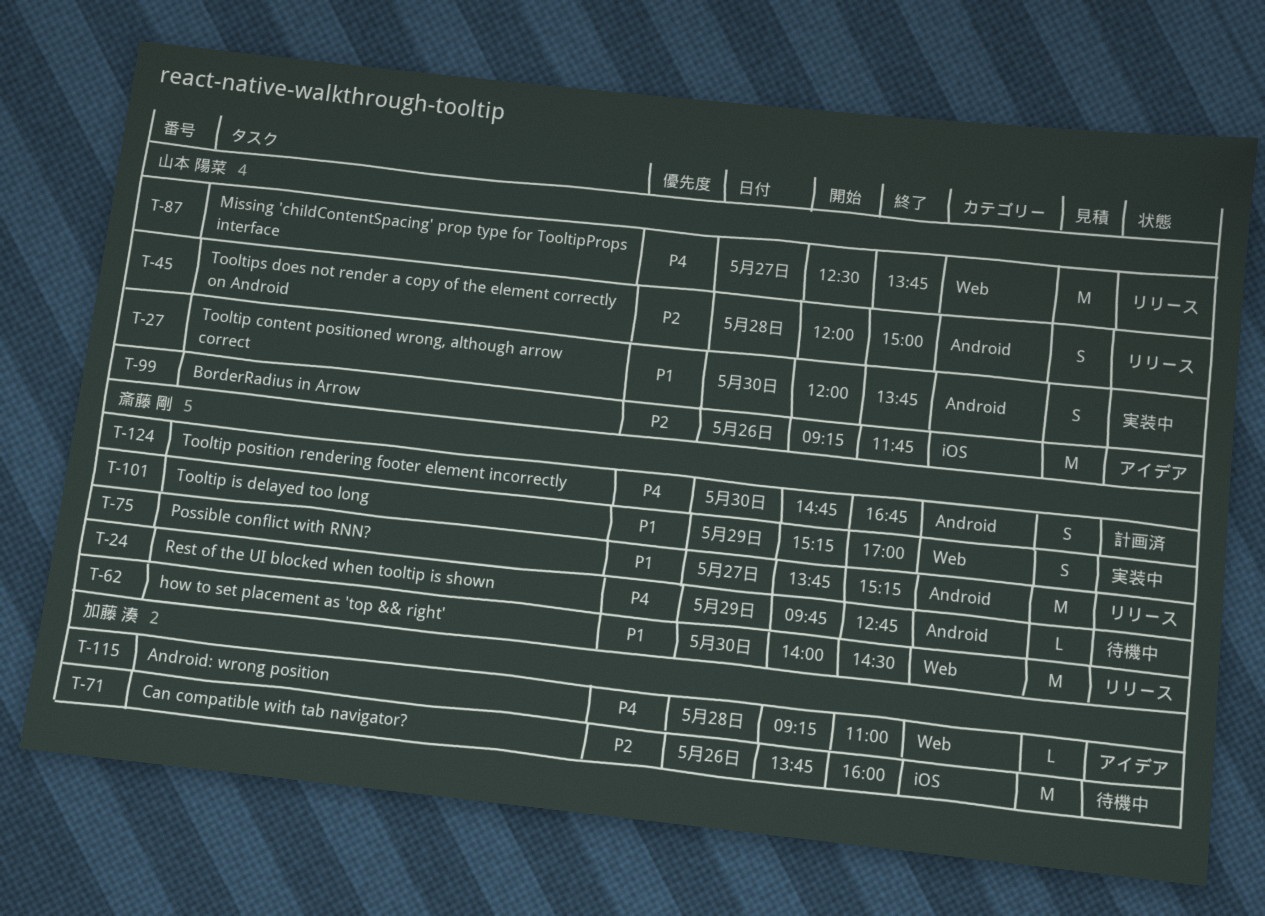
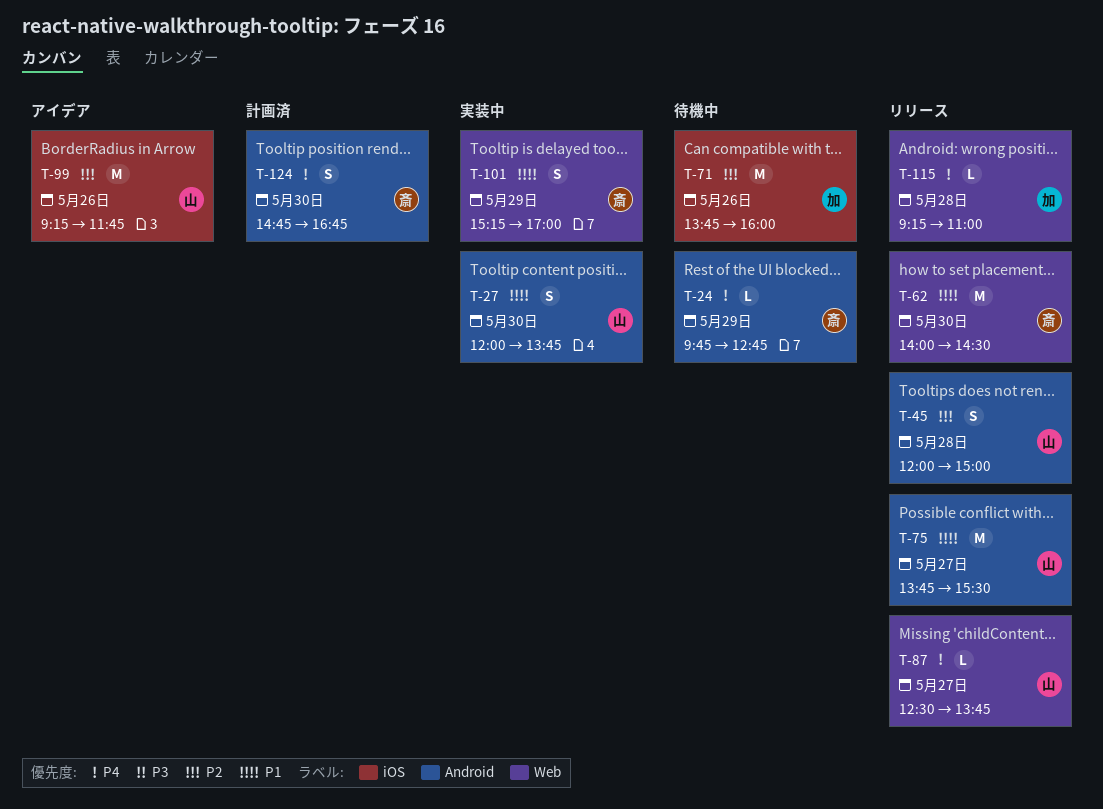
T-75, owner: 斎藤 剛 -> 山本 陽菜
T-75, ends: 15:15 -> 15:30
T-87, estimate: M -> L
T-115, status: アイデア -> リリース

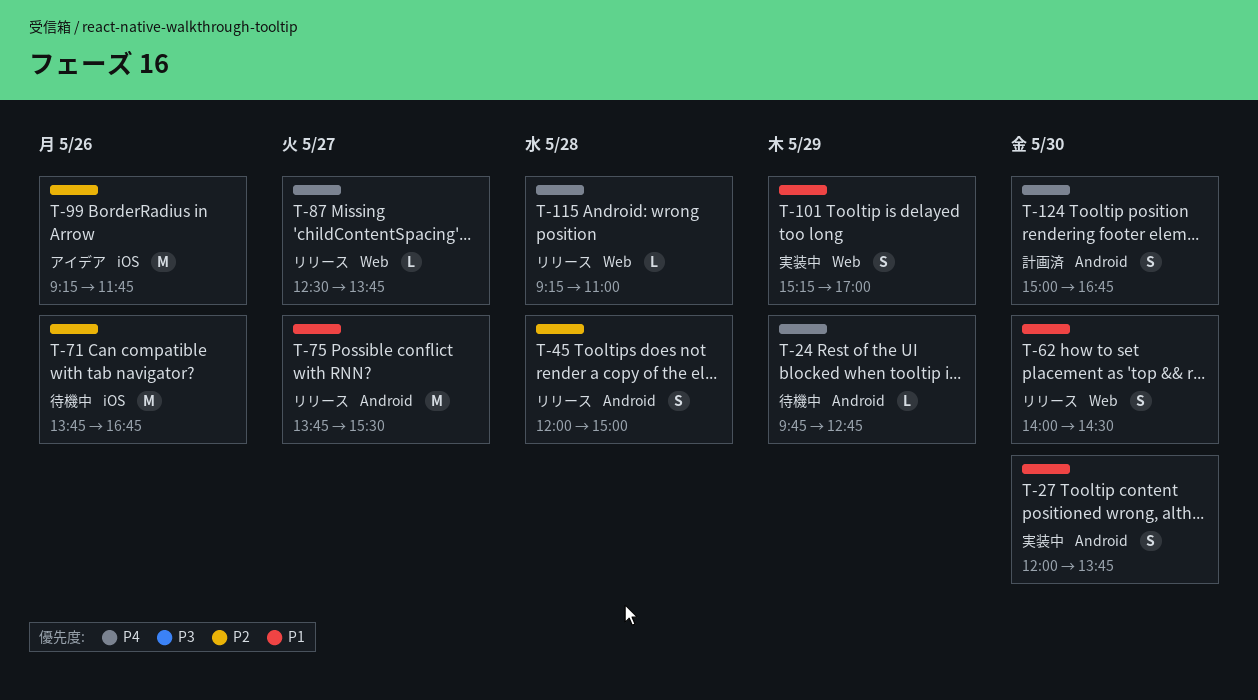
T-62, estimate: M -> S
T-71, ends: 16:00 -> 16:45
T-124, begins: 14:45 -> 15:00

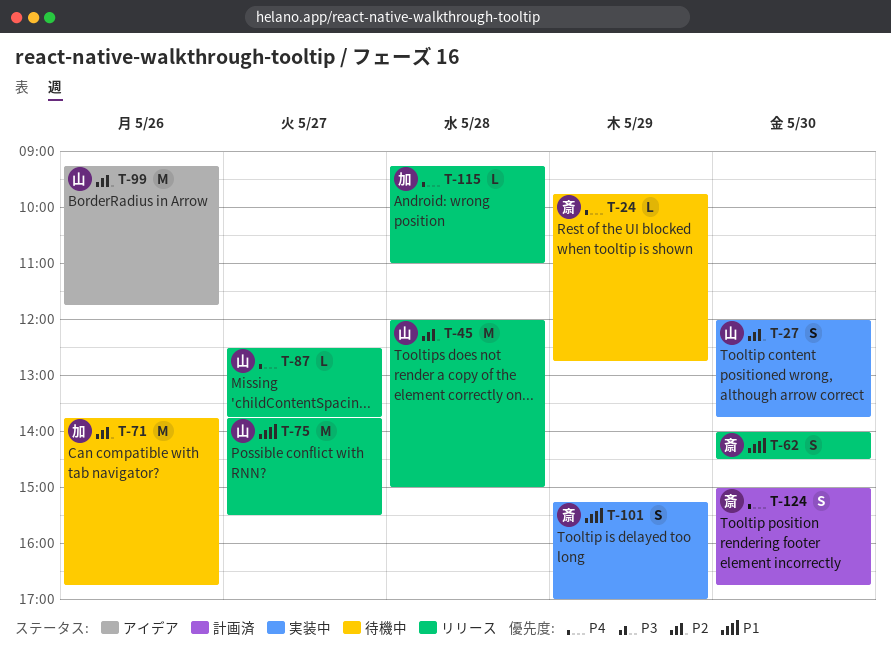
T-27, priority: P1 -> P2
T-45, estimate: S -> M

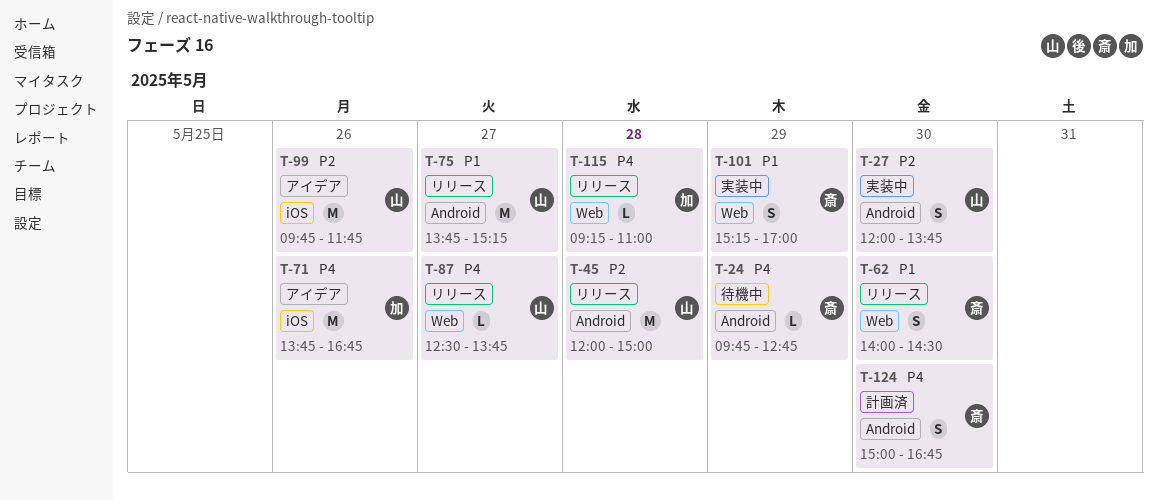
T-71, status: 待機中 -> アイデア
T-71, priority: P2 -> P4
T-75, ends: 15:30 -> 15:15
T-99, begins: 09:15 -> 09:45

